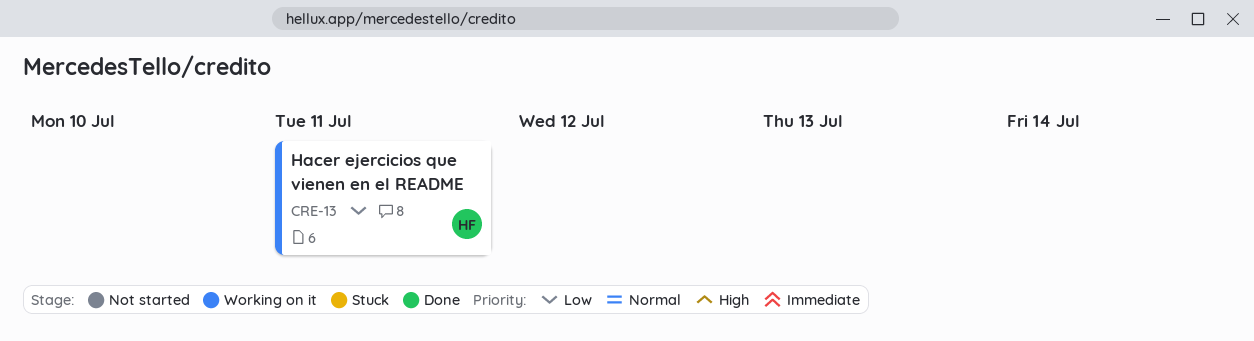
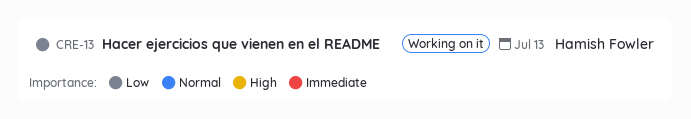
CRE-13, due: Jul 11 -> Jul 13

